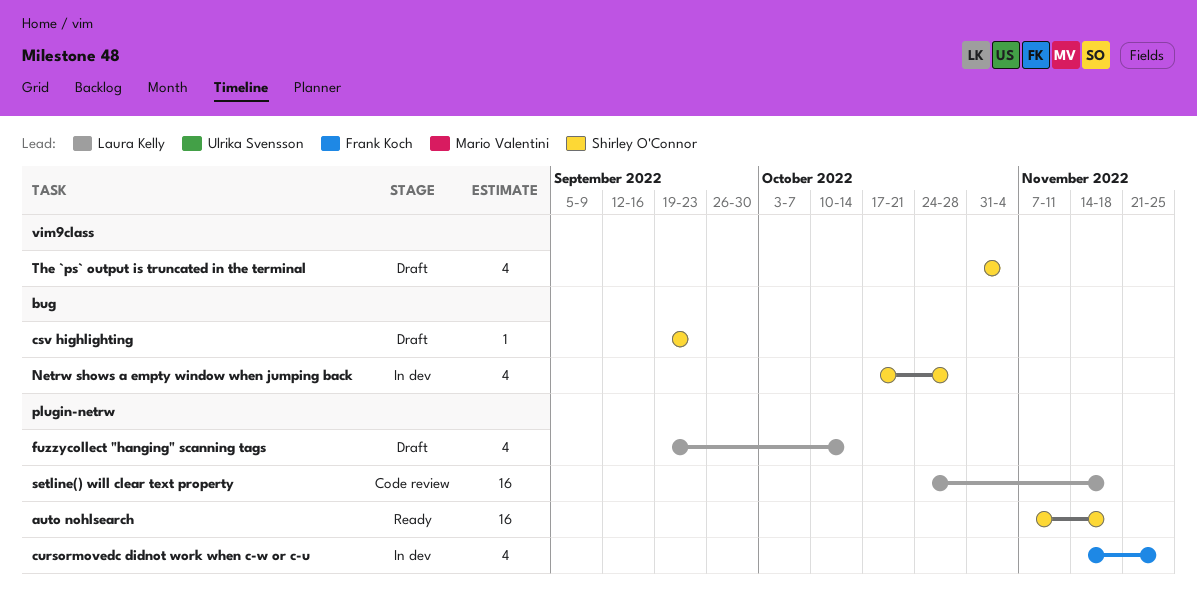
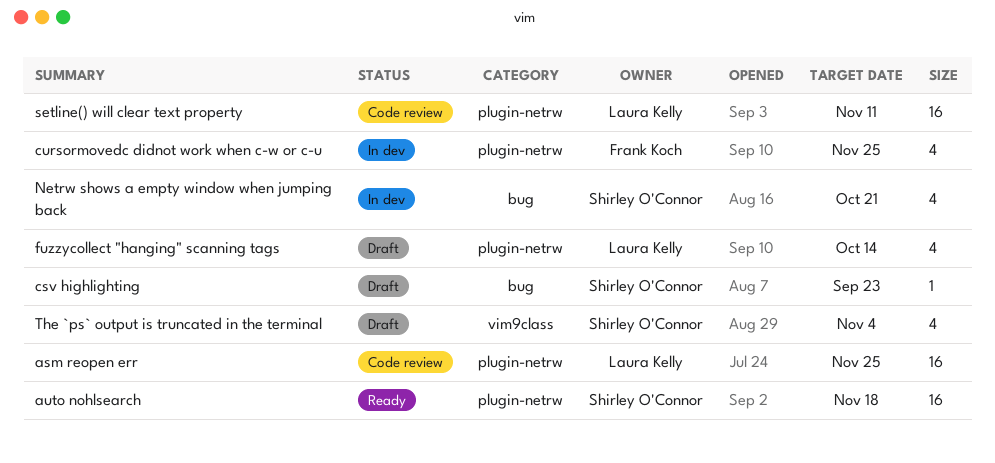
asm reopen err: none -> present
Netrw shows a empty window when jumping back, due: Oct 28 -> Oct 21
setline() will clear text property, due: Nov 18 -> Nov 11

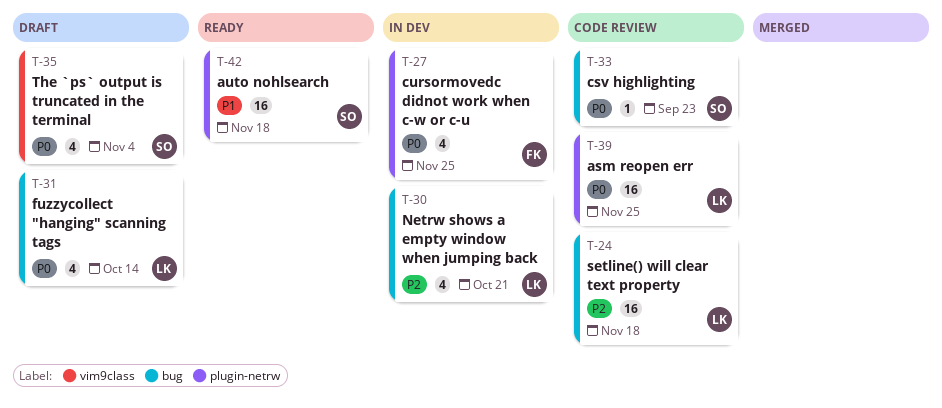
csv highlighting, status: Draft -> Code review
fuzzycollect "hanging" scanning tags, label: plugin-netrw -> bug
Netrw shows a empty window when jumping back, owner: Shirley O'Connor -> Laura Kelly
setline() will clear text property, label: plugin-netrw -> bug
setline() will clear text property, due: Nov 11 -> Nov 18

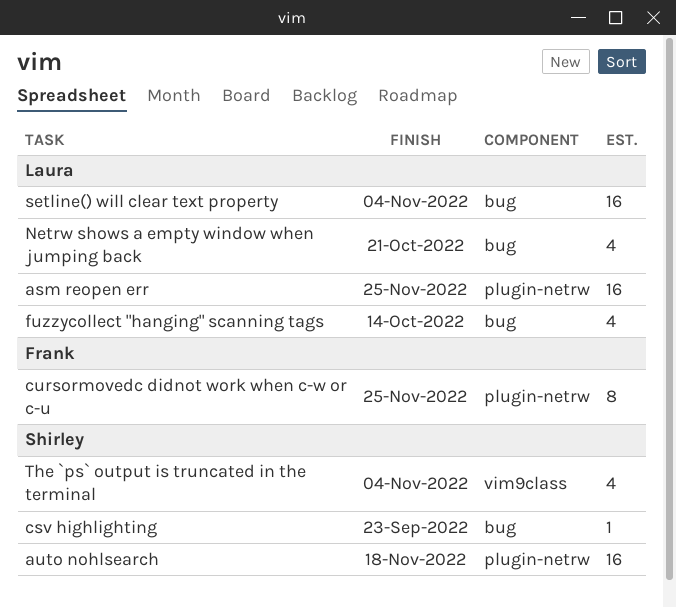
cursormovedc didnot work when c-w or c-u, estimate: 4 -> 8
setline() will clear text property, due: Nov 18 -> Nov 4

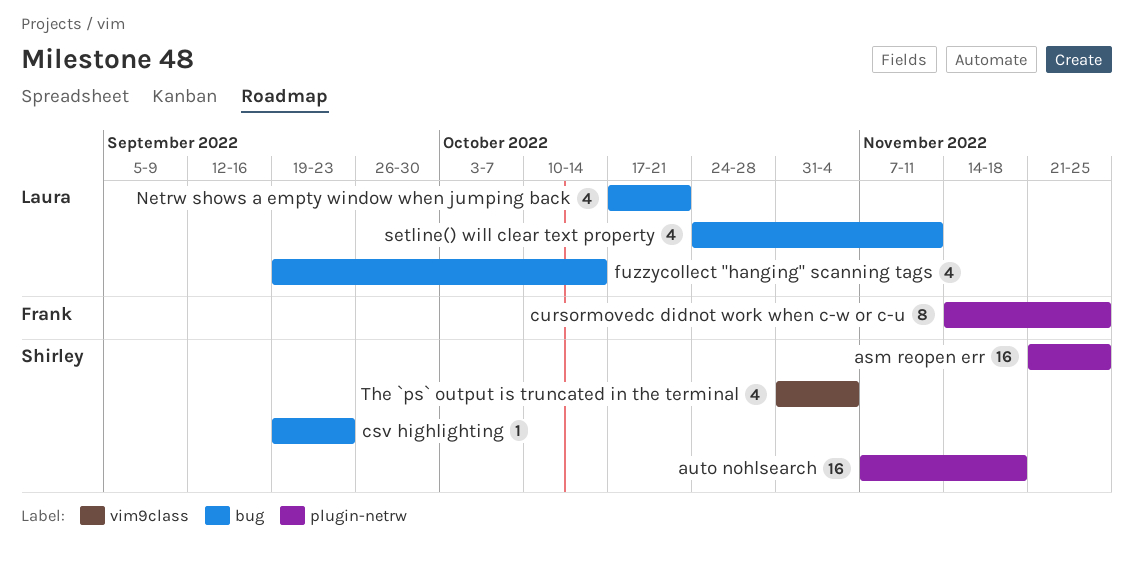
asm reopen err, owner: Laura -> Shirley
setline() will clear text property, estimate: 16 -> 4
setline() will clear text property, due: Nov 4 -> Nov 11

